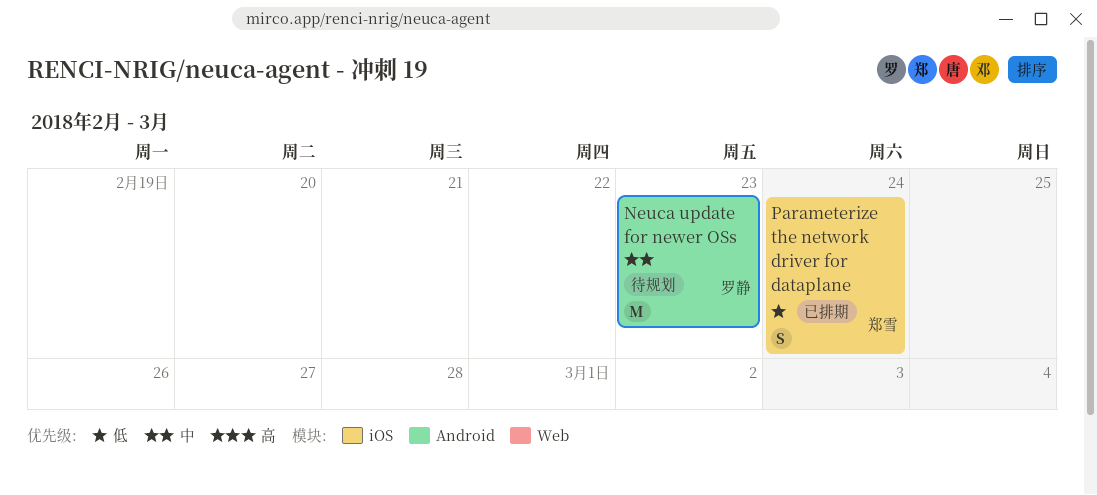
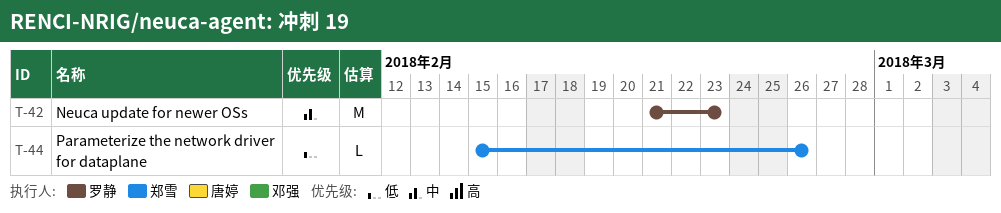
Parameterize the network driver for dataplane, estimate: S -> L
Parameterize the network driver for dataplane, due: Feb 24 -> Feb 26

